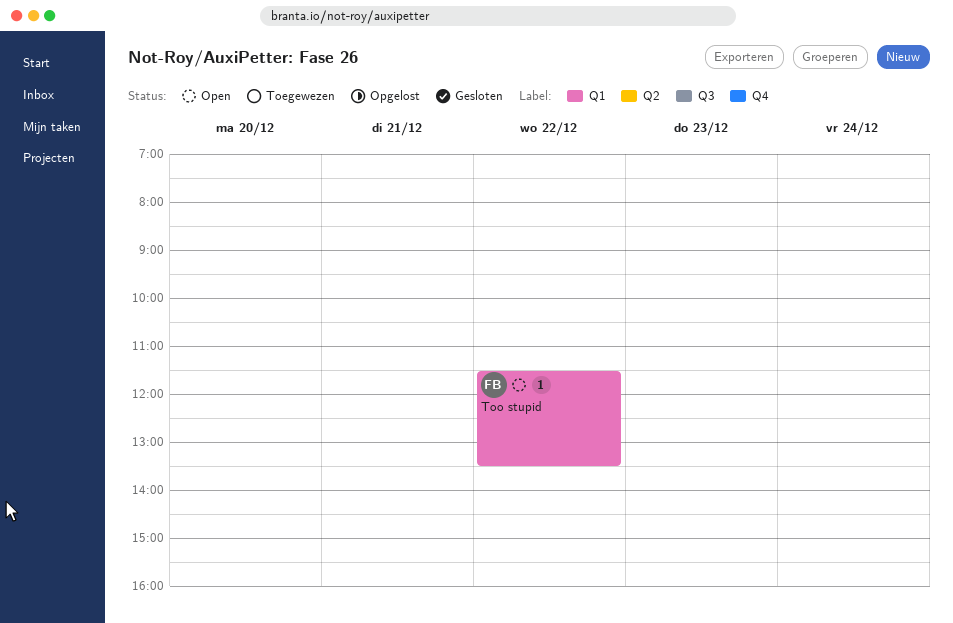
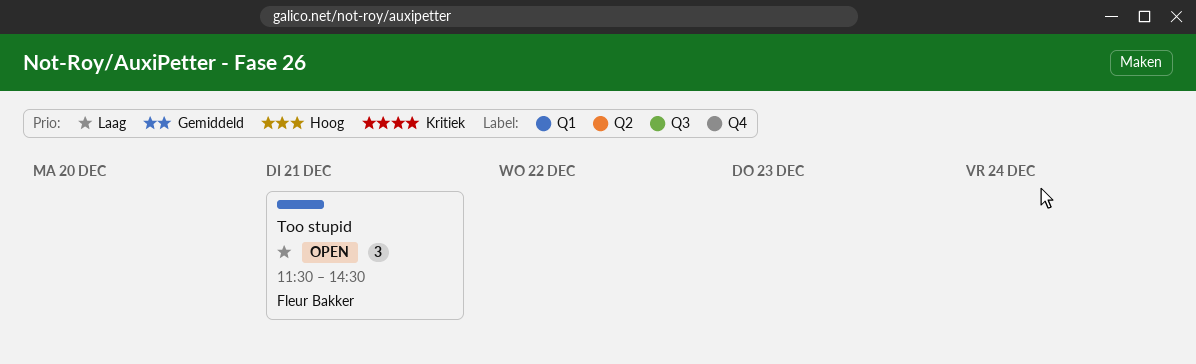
Too stupid, estimate: 1 -> 3
Too stupid, day: Dec 22 -> Dec 21
Too stupid, ends: 13:30 -> 14:30

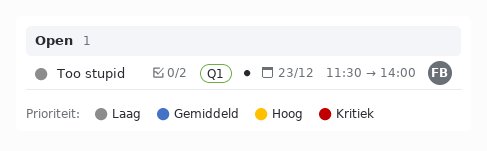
Too stupid, estimate: 3 -> 1
Too stupid, day: Dec 21 -> Dec 23
Too stupid, ends: 14:30 -> 14:00

